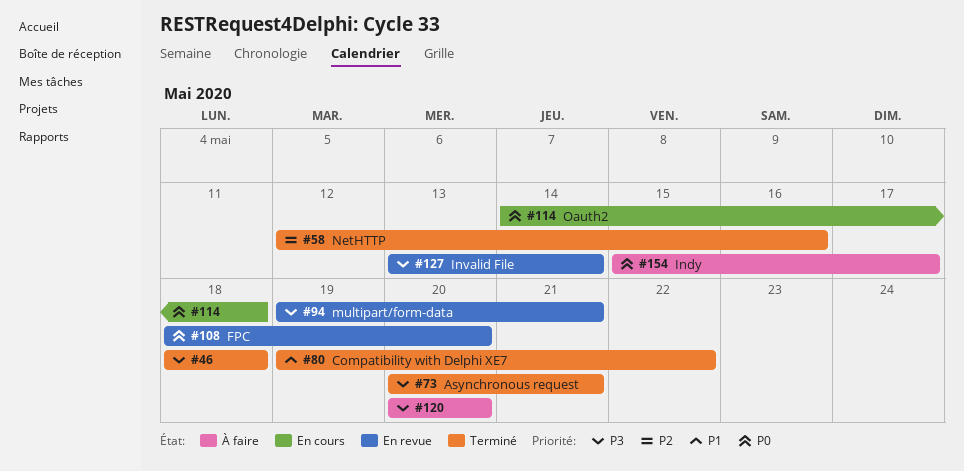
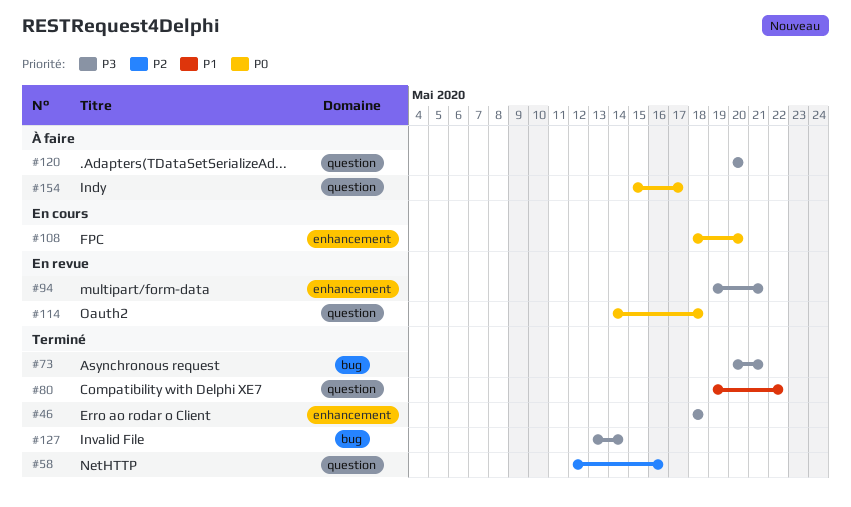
#108, status: En revue -> En cours
#114, status: En cours -> En revue
#127, status: En revue -> Terminé

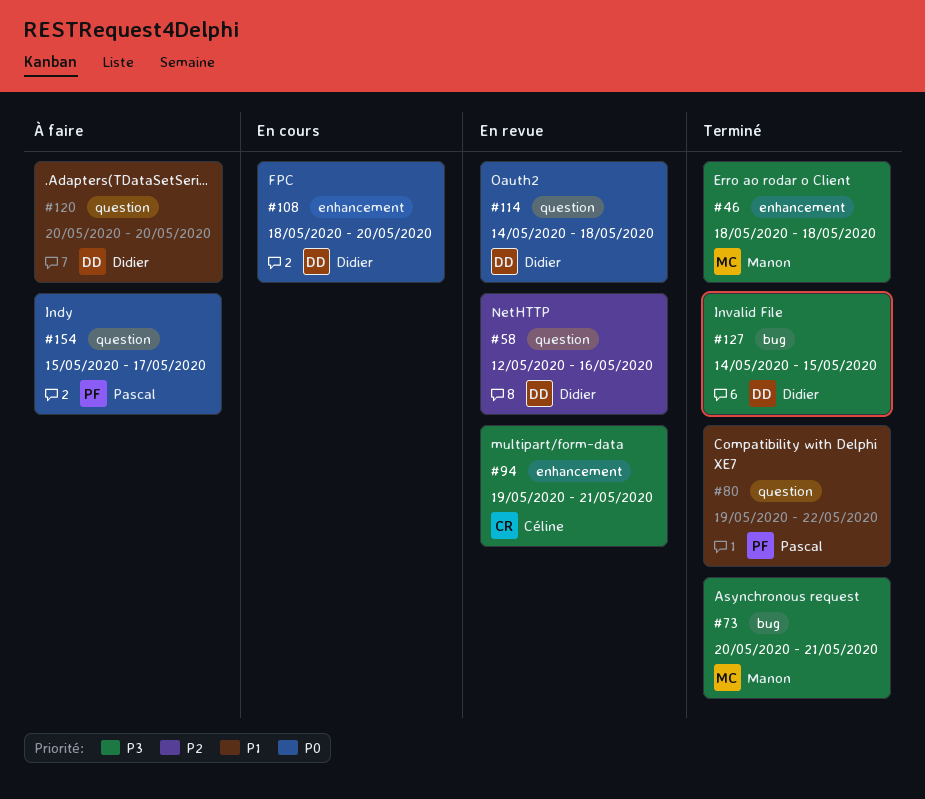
#58, status: Terminé -> En revue
#120, priority: P3 -> P1
#127, start: May 13 -> May 14
#127, due: May 14 -> May 15

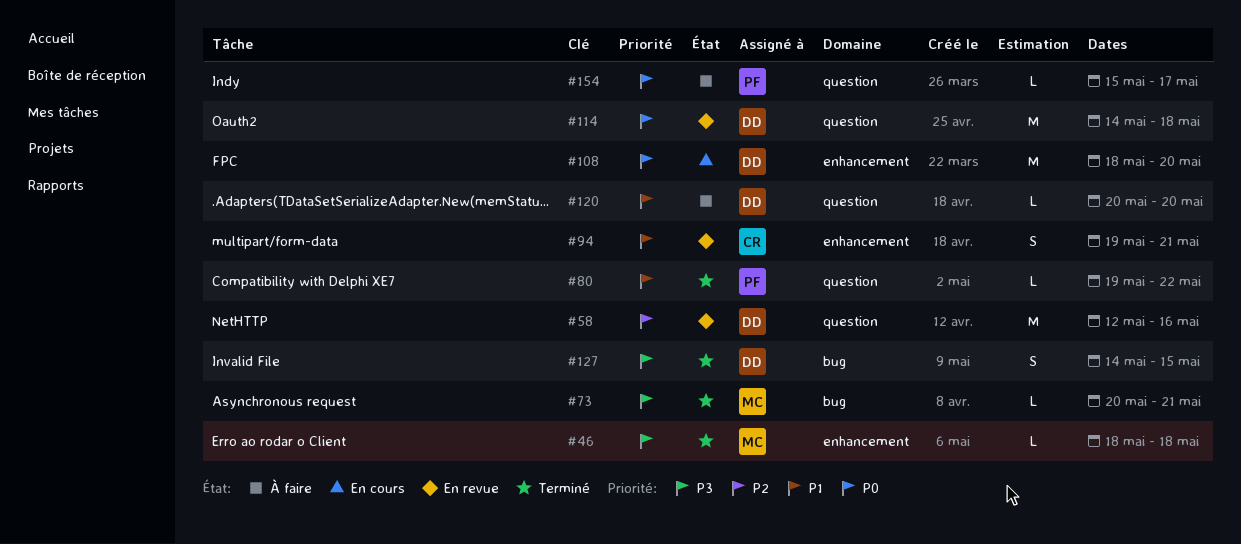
#94, priority: P3 -> P1

